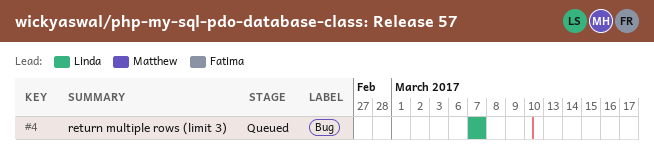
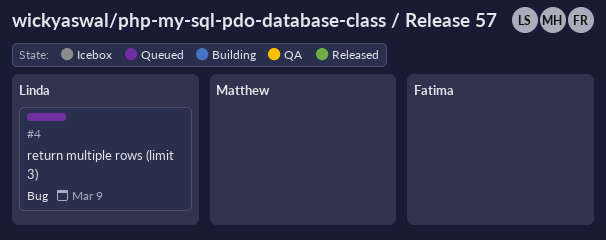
#4, due: Mar 7 -> Mar 9

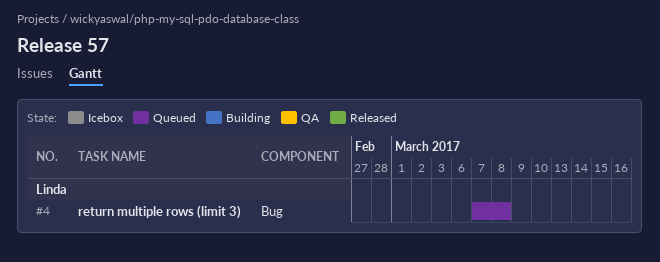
#4, due: Mar 9 -> Mar 8

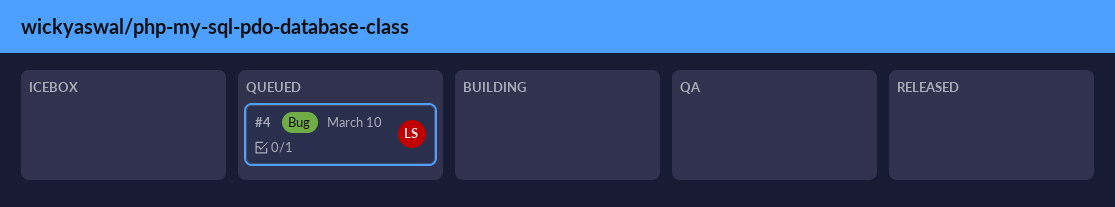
#4, due: Mar 8 -> Mar 10

